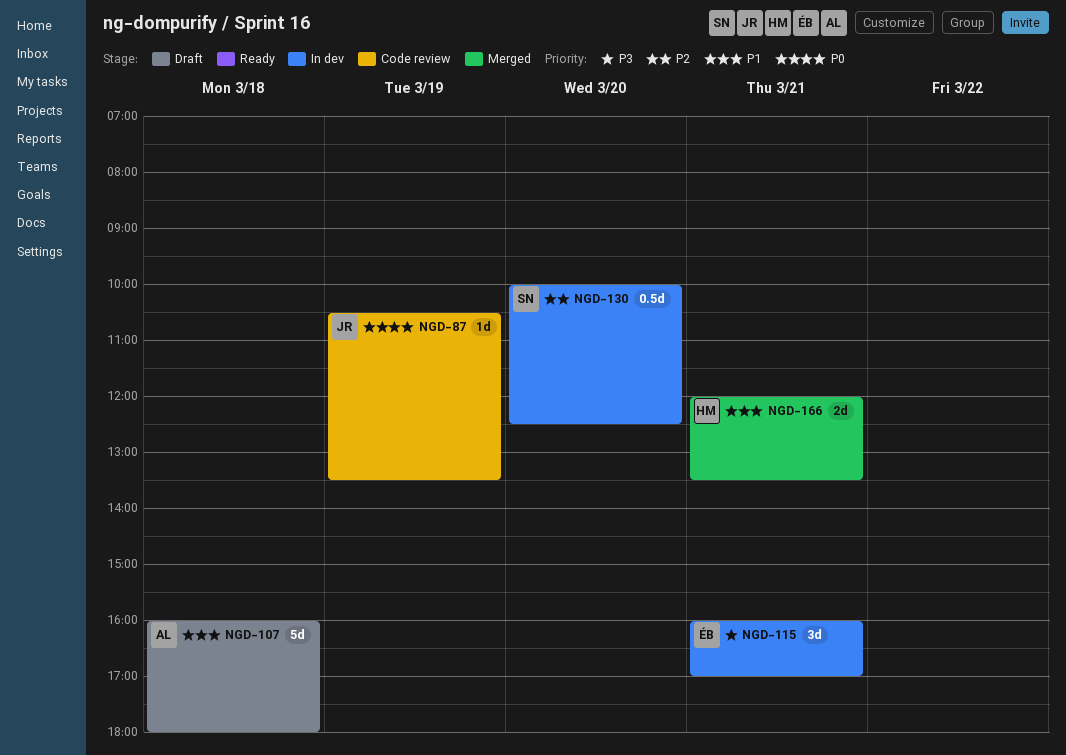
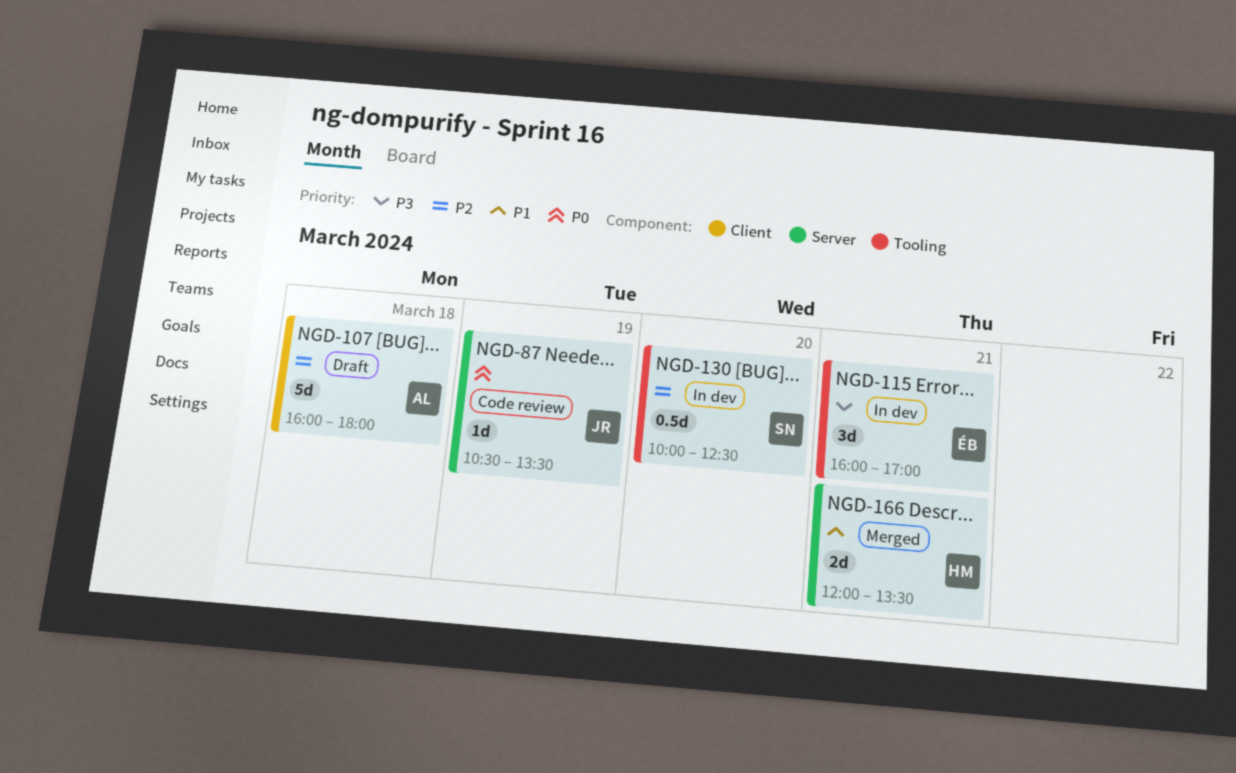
NGD-107, priority: P1 -> P2

